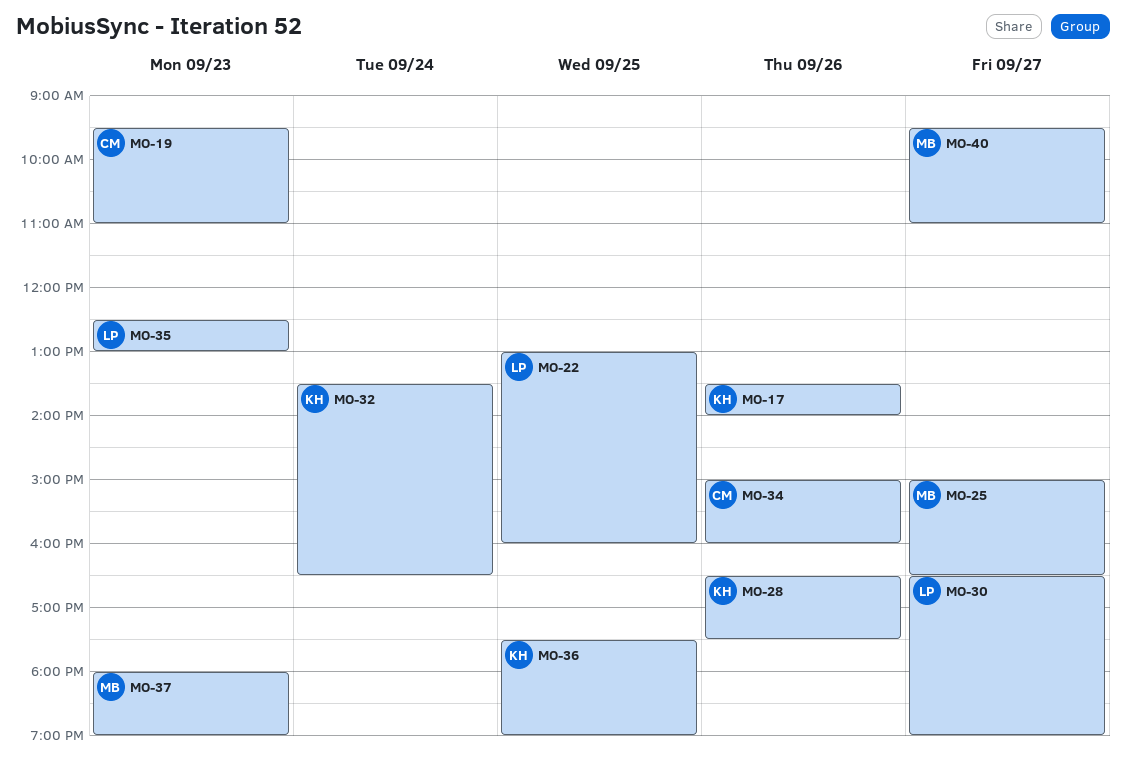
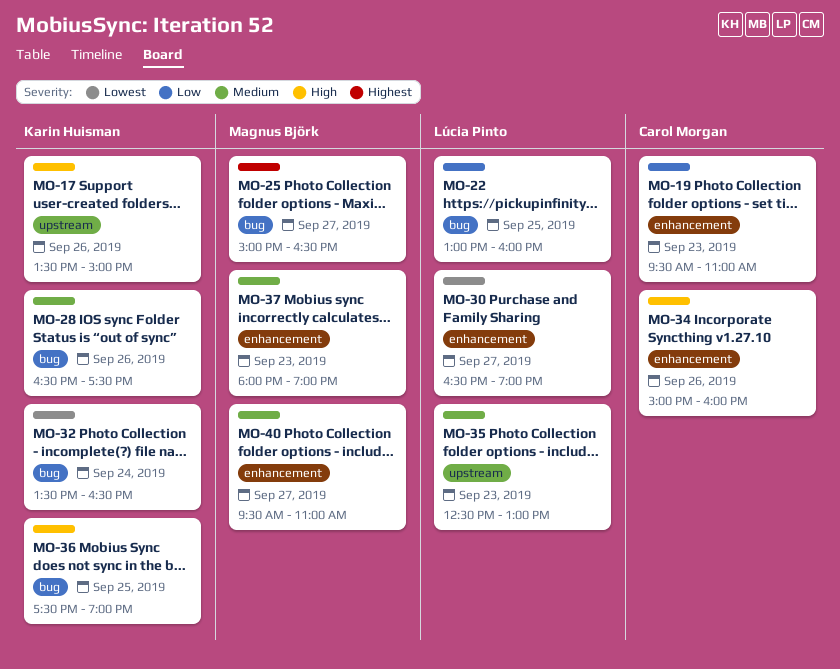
MO-17, ends: 14:00 -> 15:00

